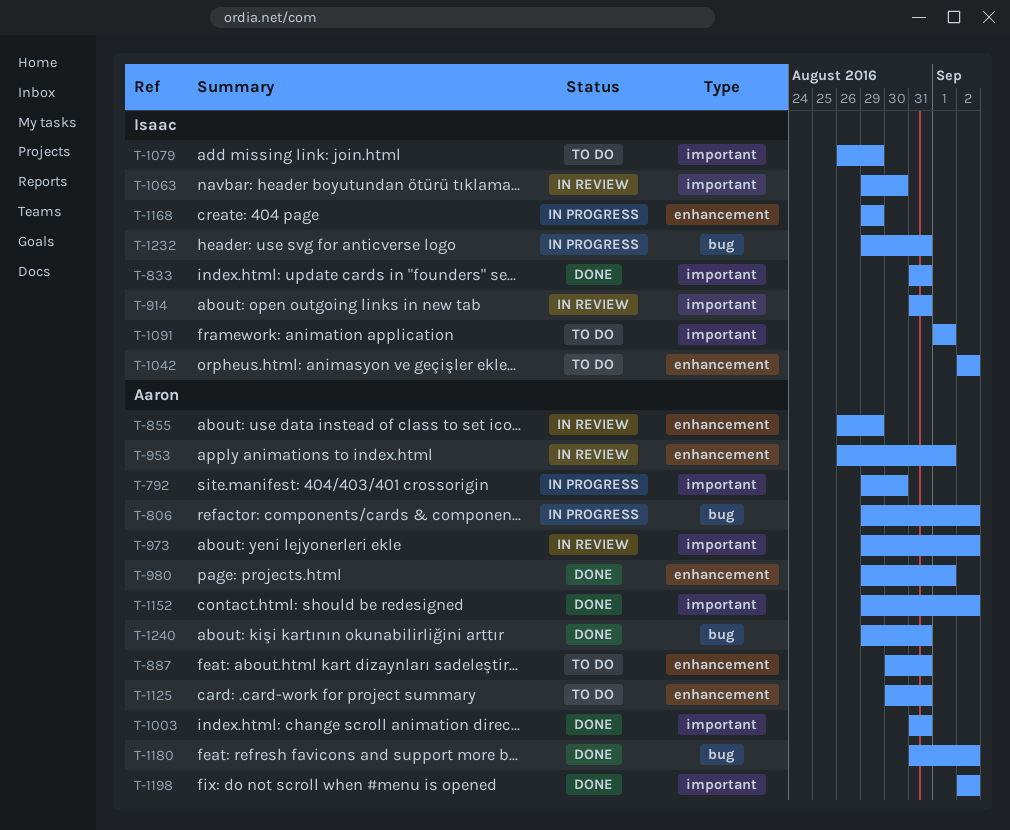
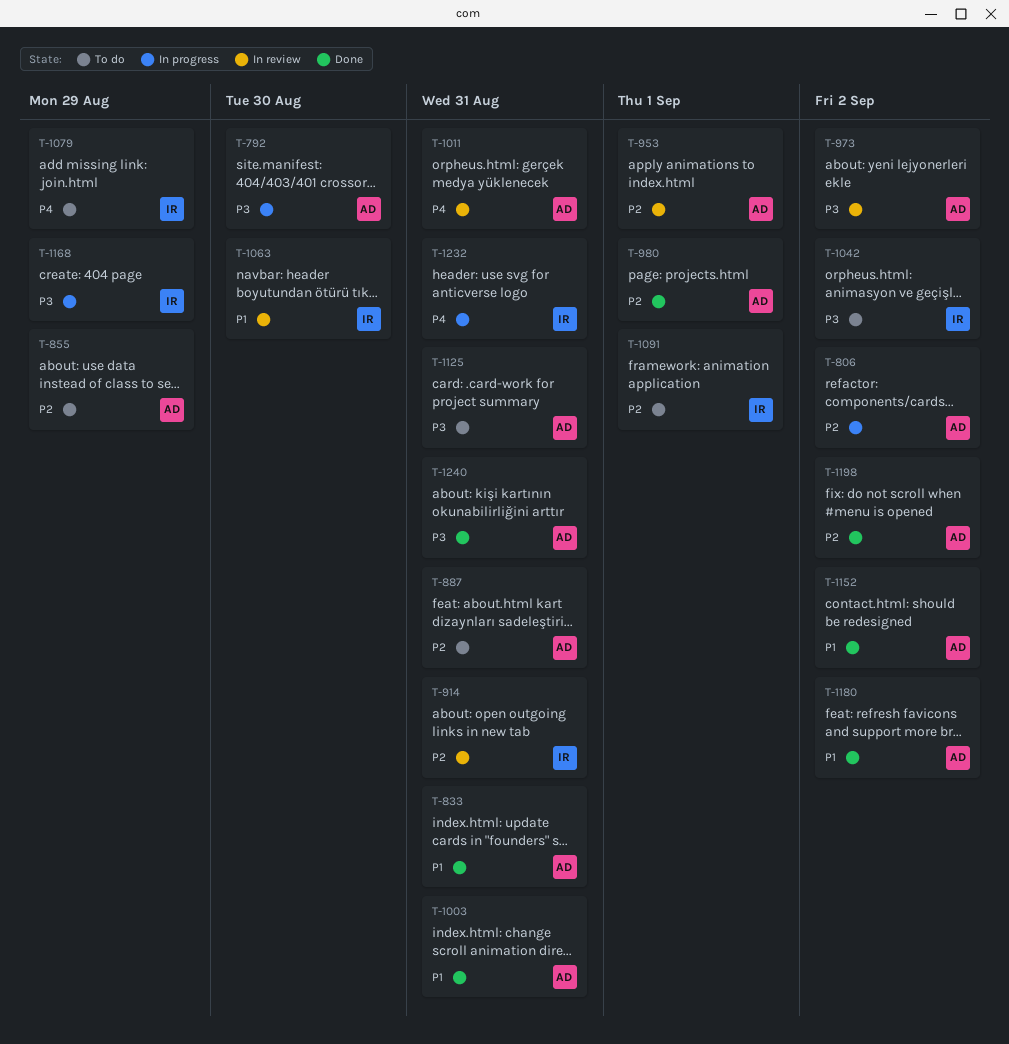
T-833, owner: Isaac -> Aaron
T-855, status: In review -> To do
T-1011: none -> present

